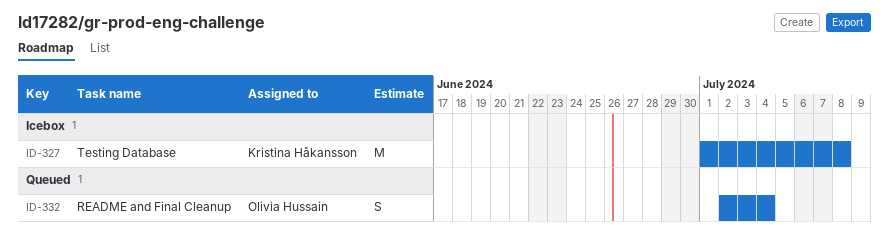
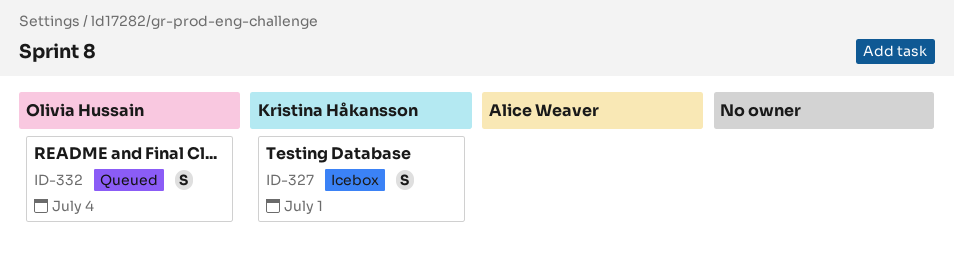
ID-327, estimate: M -> S
ID-327, due: Jul 8 -> Jul 1

